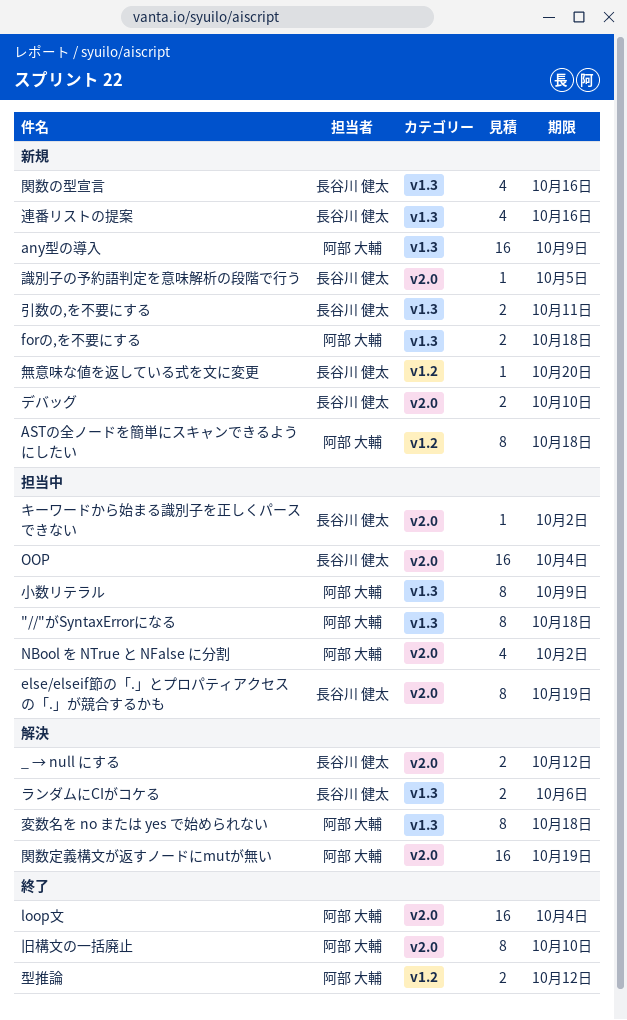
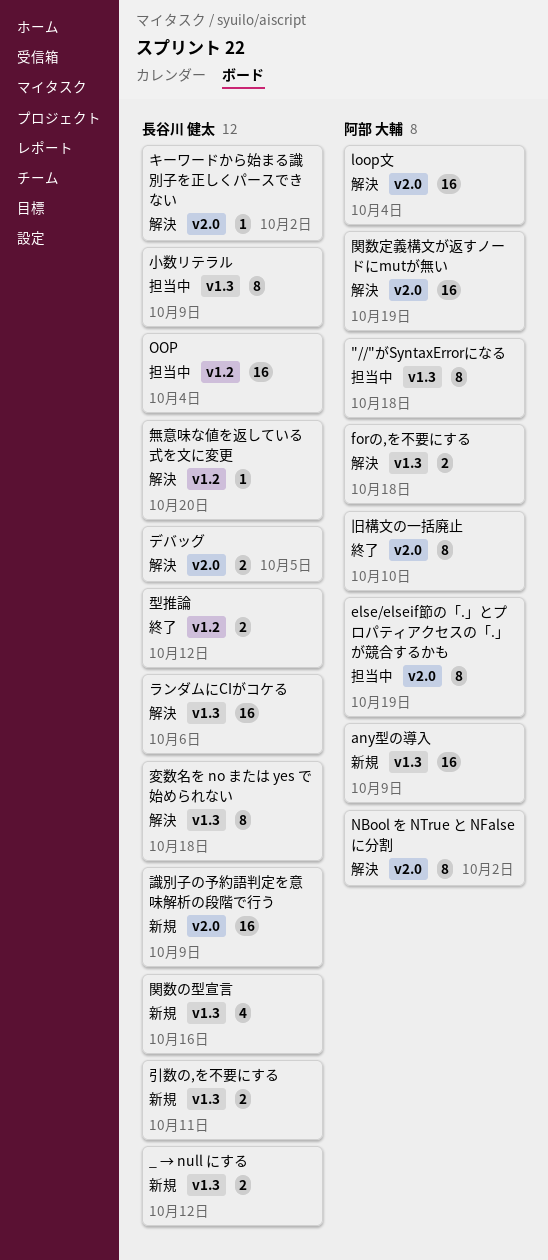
_ → null にする, status: 解決 -> 新規
_ → null にする, label: v2.0 -> v1.3
ASTの全ノードを簡単にスキャンできるようにしたい: present -> none
else/elseif節の「.」とプロパティアクセスの「.」が競合するかも, owner: 長谷川 健太 -> 阿部 大輔
forの,を不要にする, status: 新規 -> 解決
loop文, status: 終了 -> 解決
NBool を NTrue と NFalse に分割, status: 担当中 -> 解決
NBool を NTrue と NFalse に分割, estimate: 4 -> 8
OOP, label: v2.0 -> v1.2
キーワードから始まる識別子を正しくパースできない, status: 担当中 -> 解決
デバッグ, status: 新規 -> 解決
デバッグ, due: Oct 10 -> Oct 5
ランダムにCIがコケる, estimate: 2 -> 16
型推論, owner: 阿部 大輔 -> 長谷川 健太
変数名を no または yes で始められない, owner: 阿部 大輔 -> 長谷川 健太
小数リテラル, owner: 阿部 大輔 -> 長谷川 健太
無意味な値を返している式を文に変更, status: 新規 -> 解決
識別子の予約語判定を意味解析の段階で行う, estimate: 1 -> 16
識別子の予約語判定を意味解析の段階で行う, due: Oct 5 -> Oct 9
連番リストの提案: present -> none

